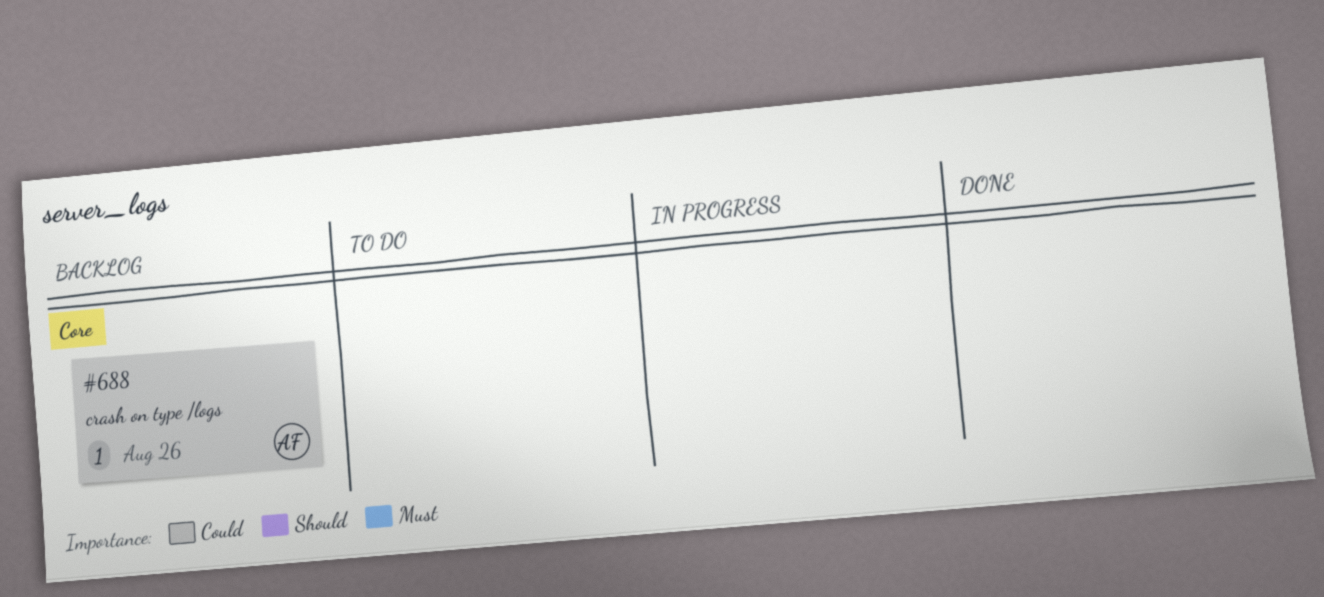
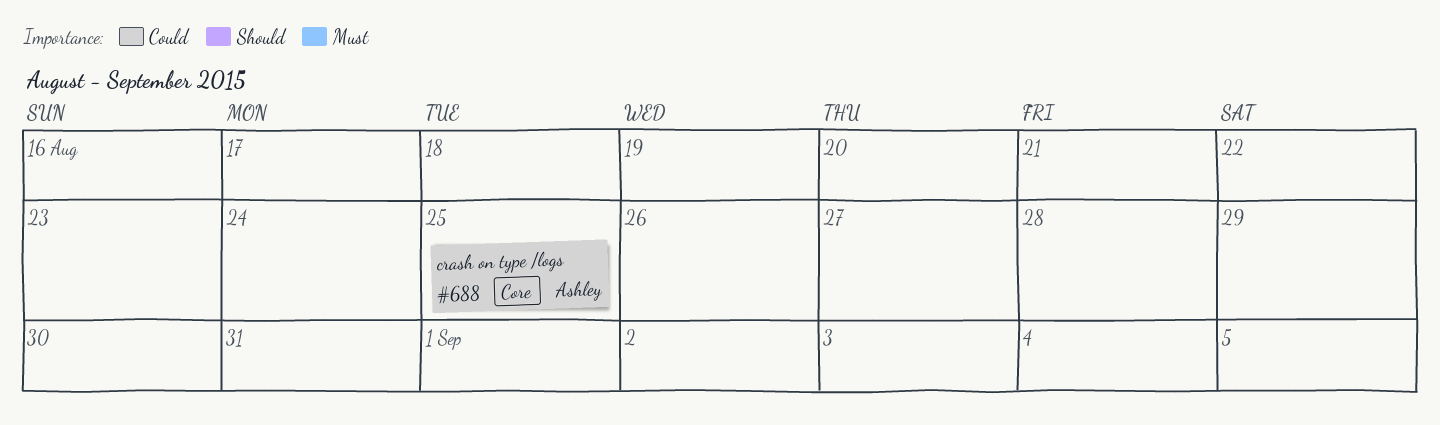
#688, due: Aug 26 -> Aug 25

